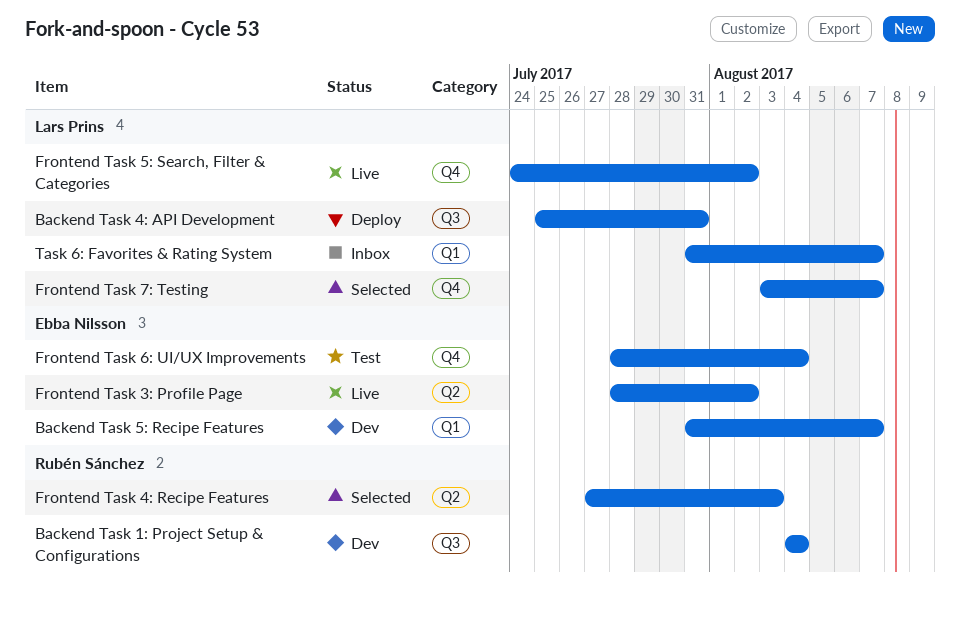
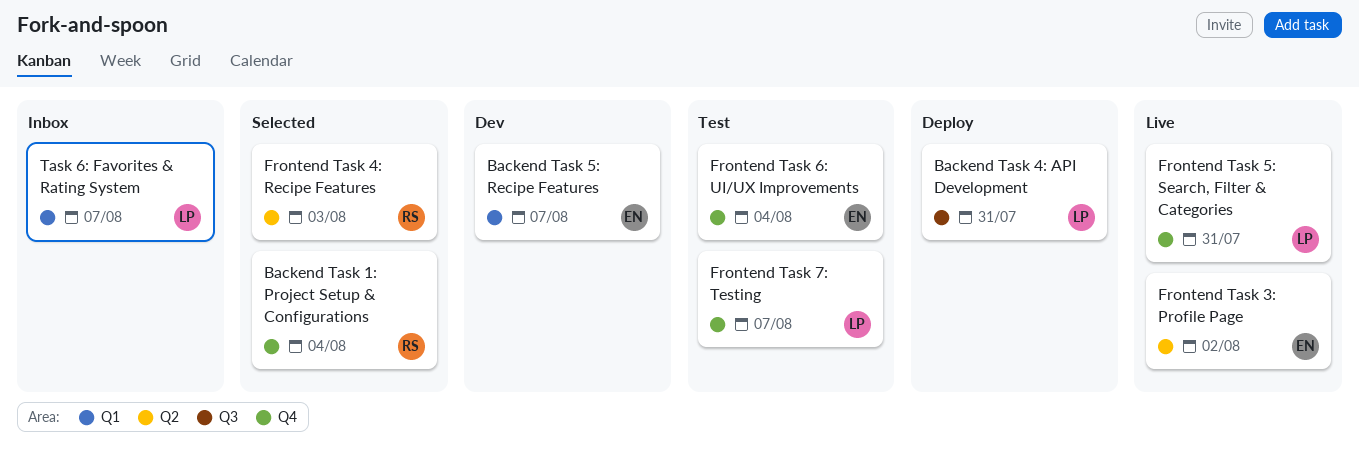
Backend Task 1: Project Setup & Configurations, status: Dev -> Selected
Backend Task 1: Project Setup & Configurations, label: Q3 -> Q4
Frontend Task 5: Search, Filter & Categories, due: Aug 2 -> Jul 31
Frontend Task 7: Testing, status: Selected -> Test

